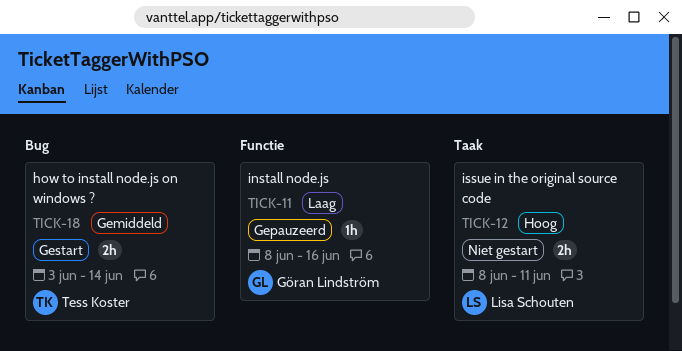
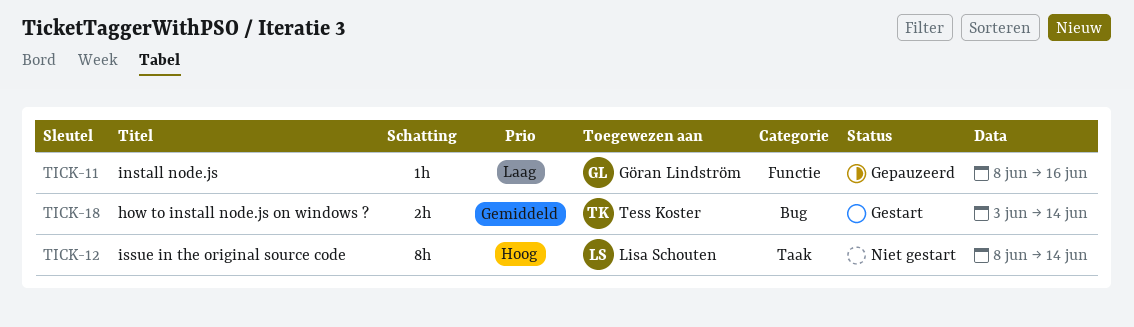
TICK-12, estimate: 2h -> 8h
TICK-12, due: Jun 11 -> Jun 14

